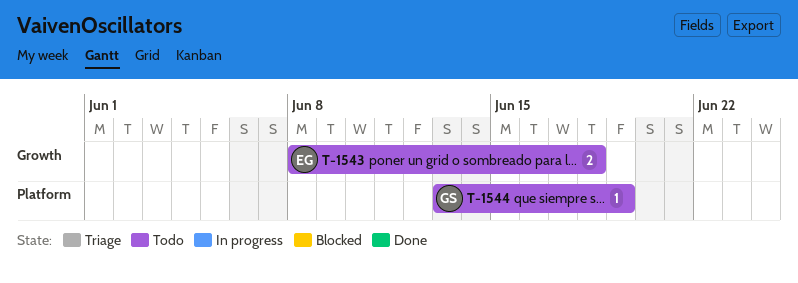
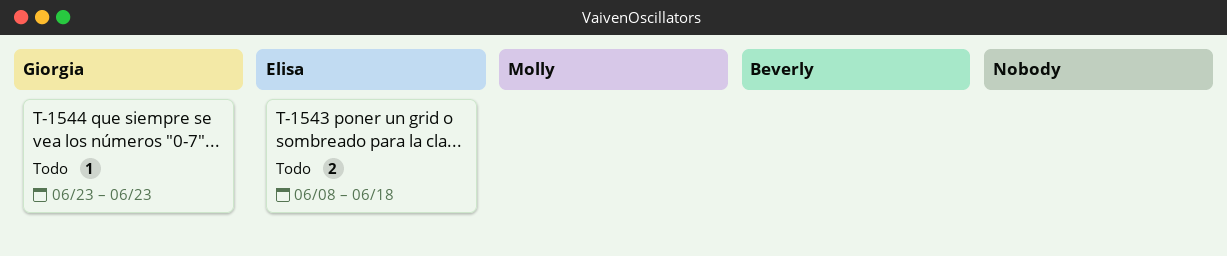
T-1544, start: Jun 13 -> Jun 23
T-1544, due: Jun 19 -> Jun 23

